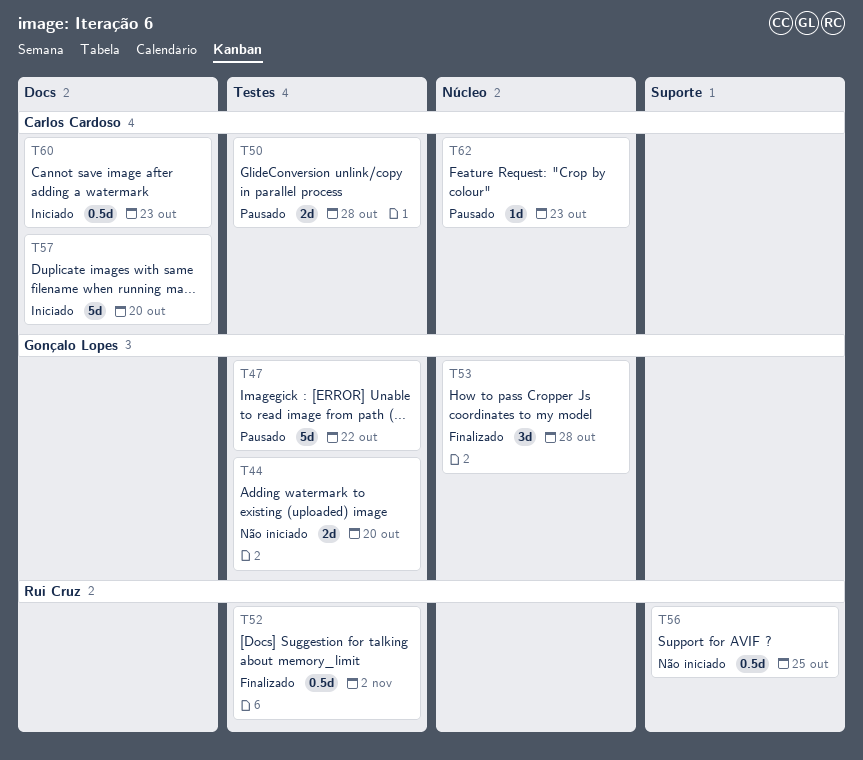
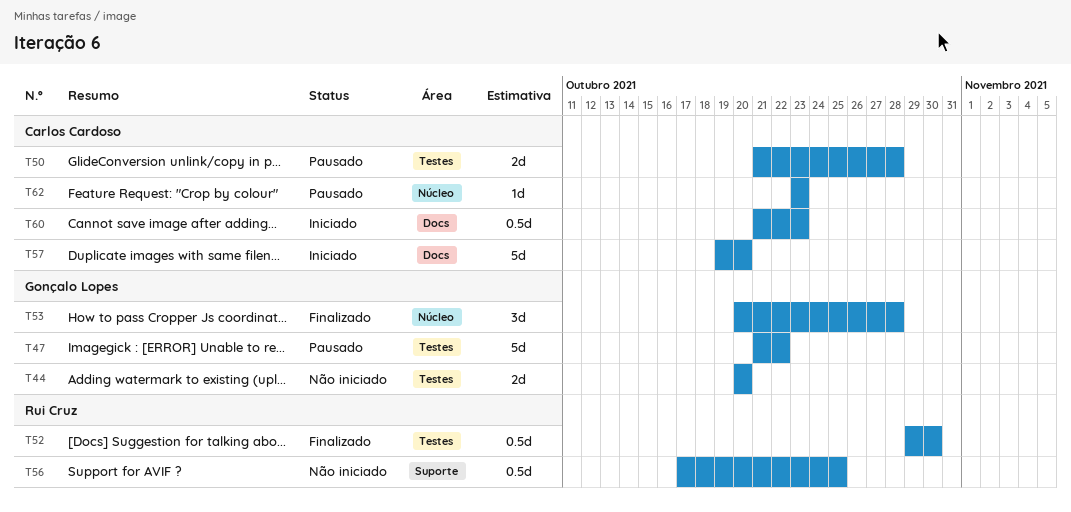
T52, due: Nov 2 -> Oct 30

